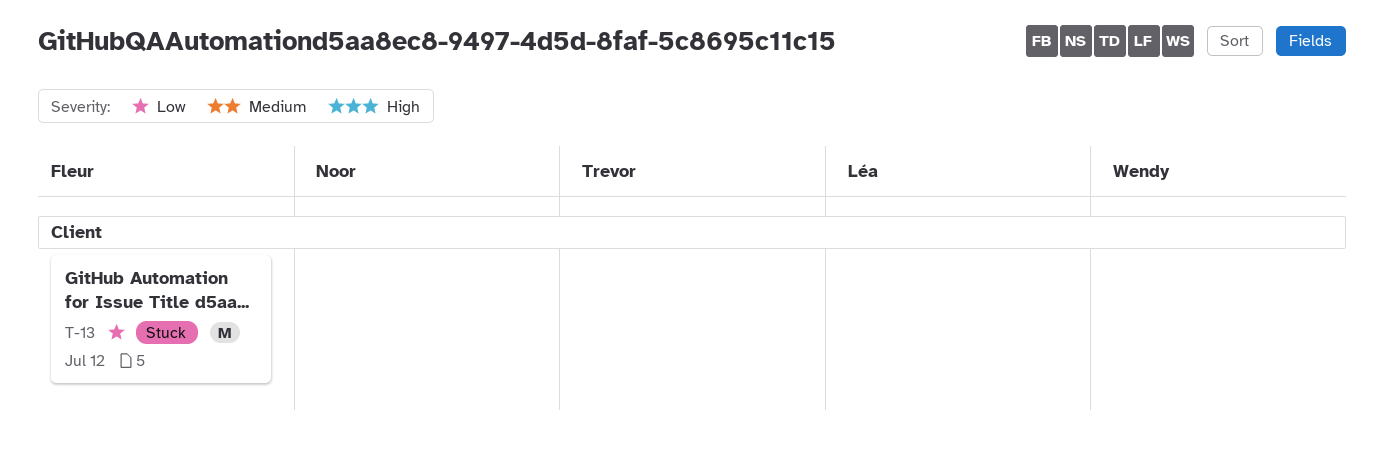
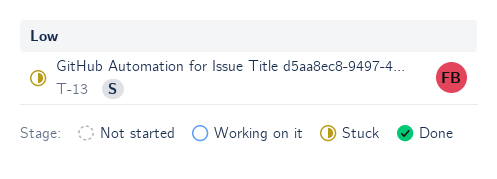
T-13, estimate: M -> S

